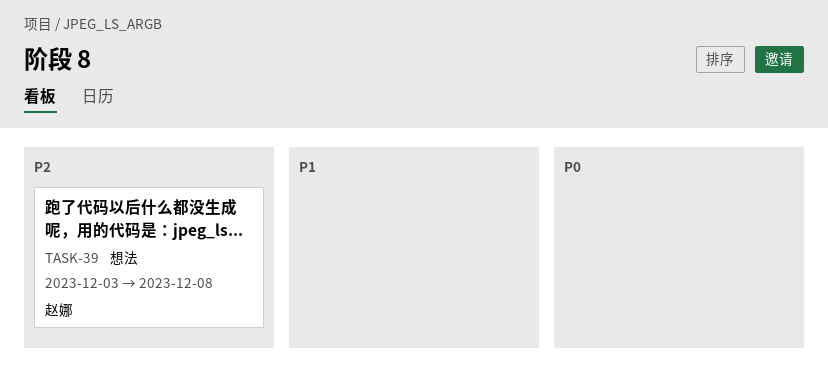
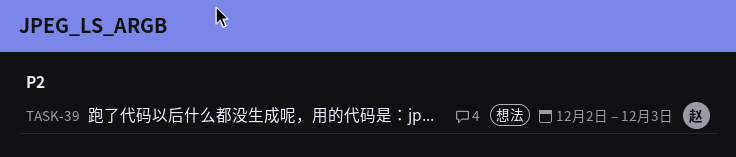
TASK-39, start: Dec 3 -> Dec 2
TASK-39, due: Dec 8 -> Dec 3

